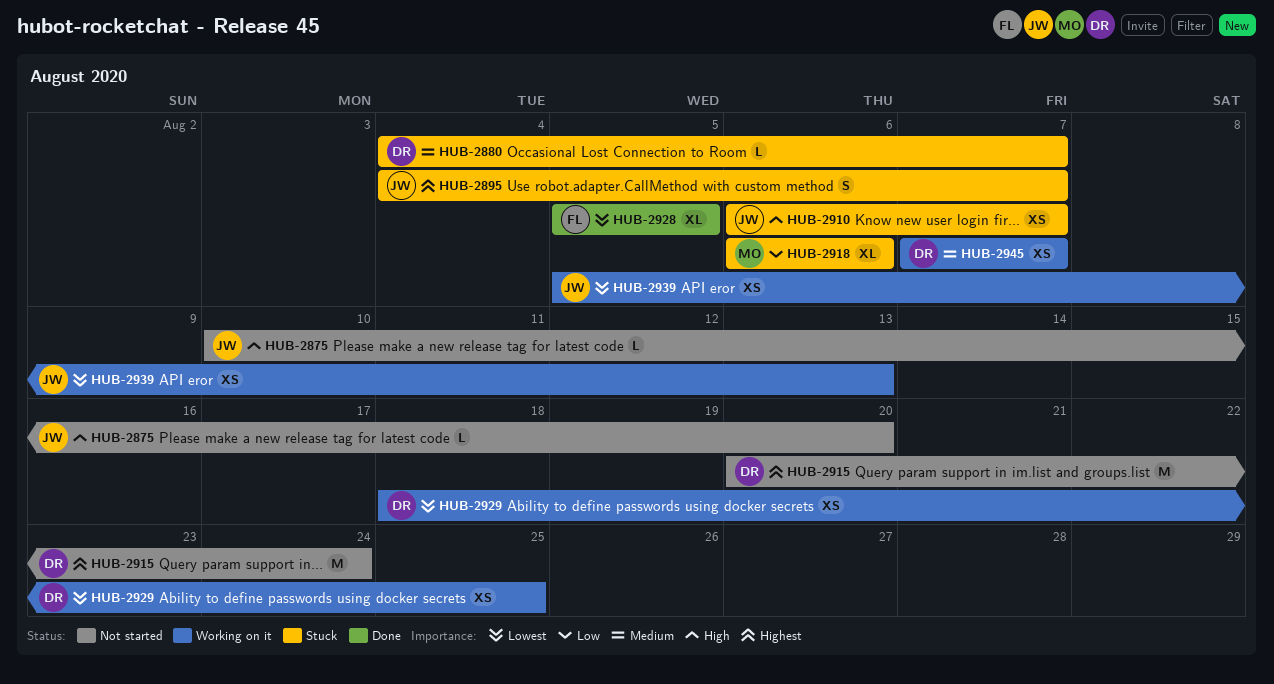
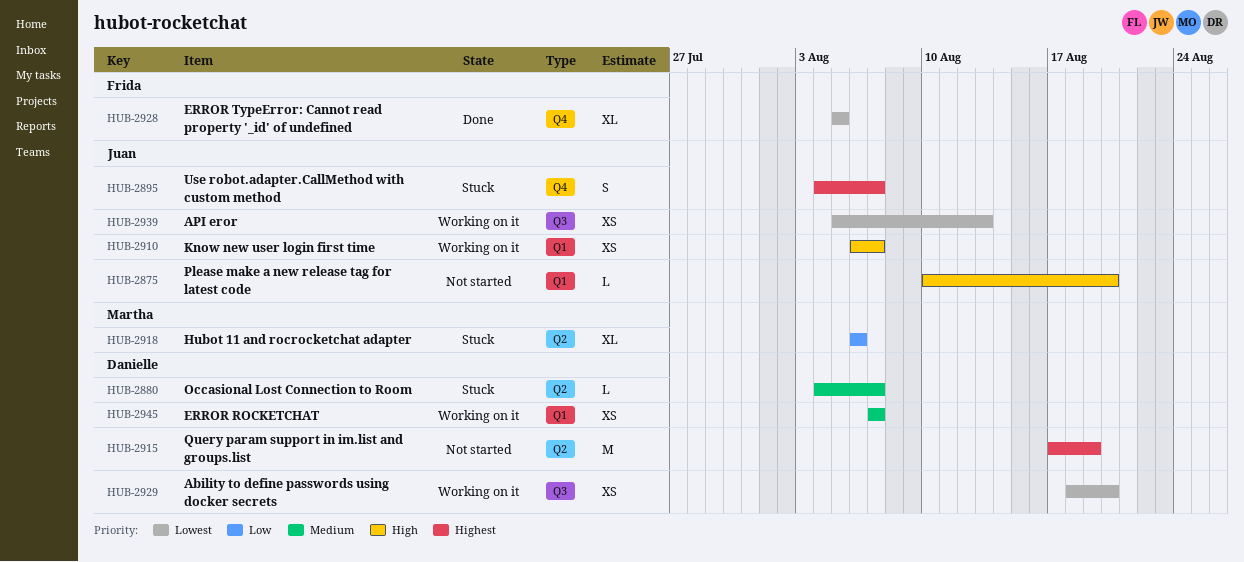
HUB-2910, status: Stuck -> Working on it
HUB-2915, start: Aug 20 -> Aug 17
HUB-2915, due: Aug 24 -> Aug 19
HUB-2929, due: Aug 25 -> Aug 20

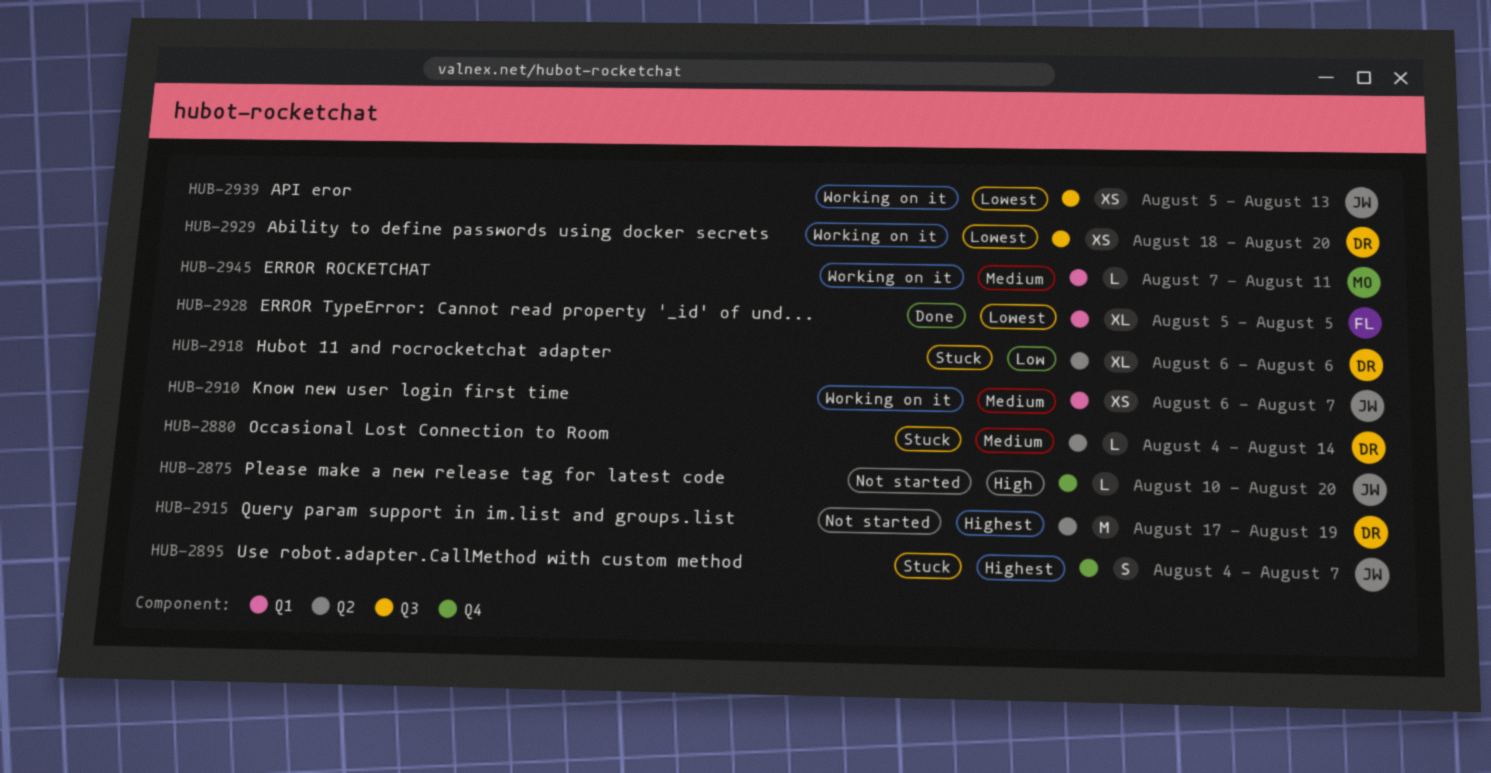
HUB-2875, label: Q1 -> Q4
HUB-2880, due: Aug 7 -> Aug 14
HUB-2910, priority: High -> Medium
HUB-2918, owner: Martha -> Danielle
HUB-2928, label: Q4 -> Q1
HUB-2945, owner: Danielle -> Martha
HUB-2945, estimate: XS -> L
HUB-2945, due: Aug 7 -> Aug 11

